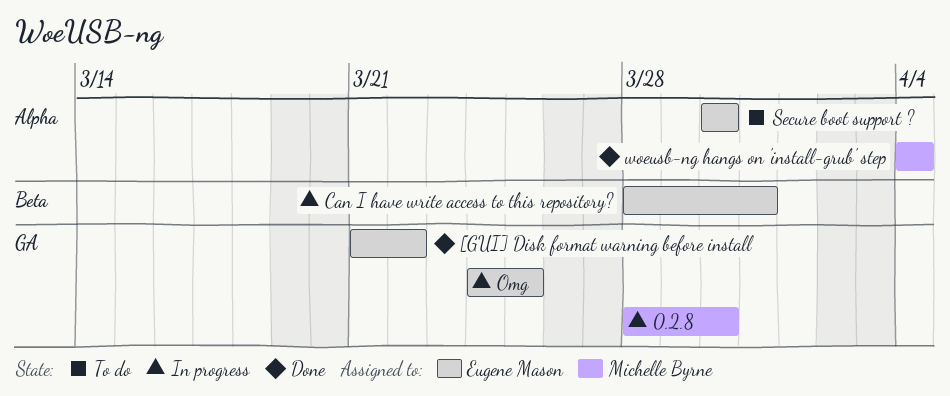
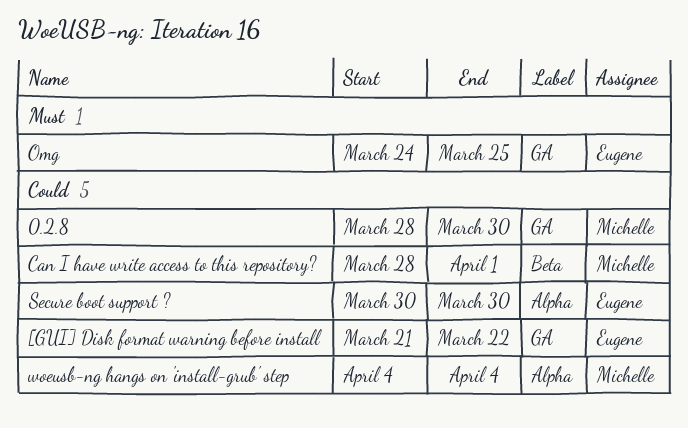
Can I have write access to this repository?, owner: Eugene Mason -> Michelle Byrne
Can I have write access to this repository?, due: Mar 31 -> Apr 1

